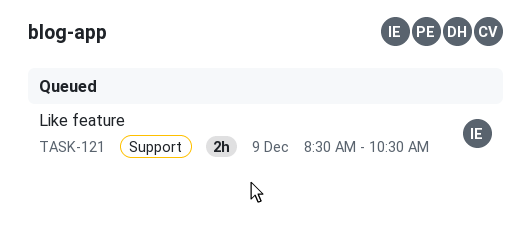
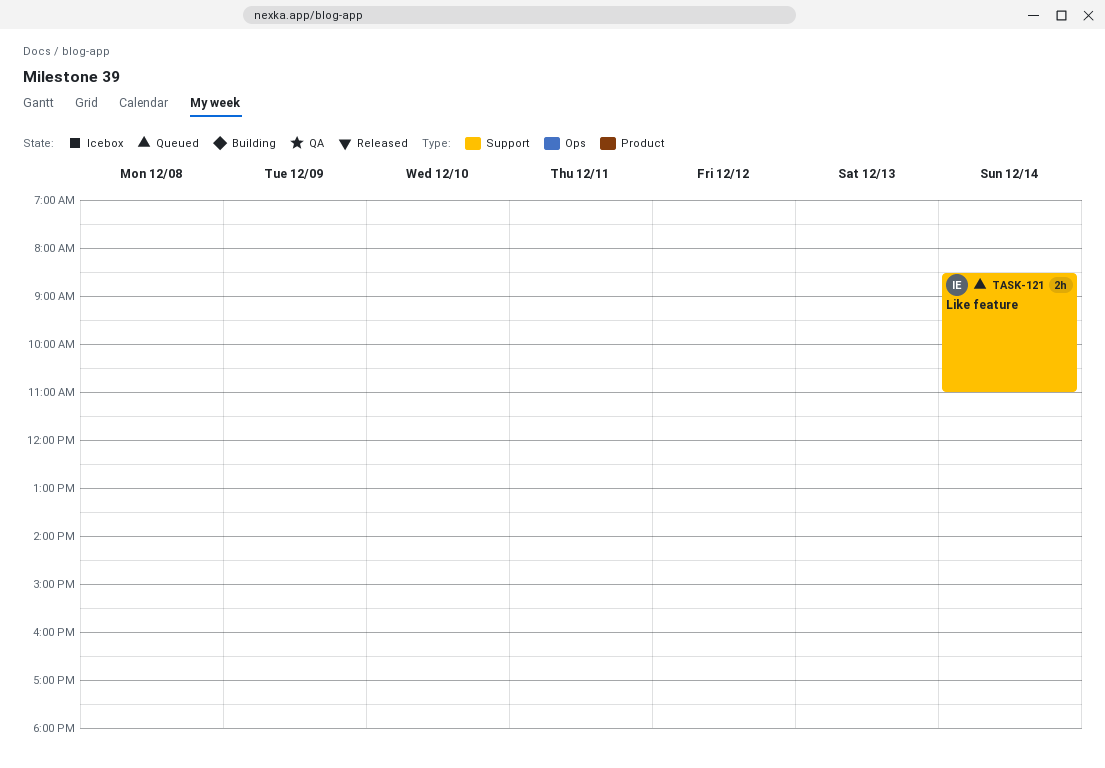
TASK-121, day: Dec 9 -> Dec 14
TASK-121, ends: 10:30 -> 11:00

